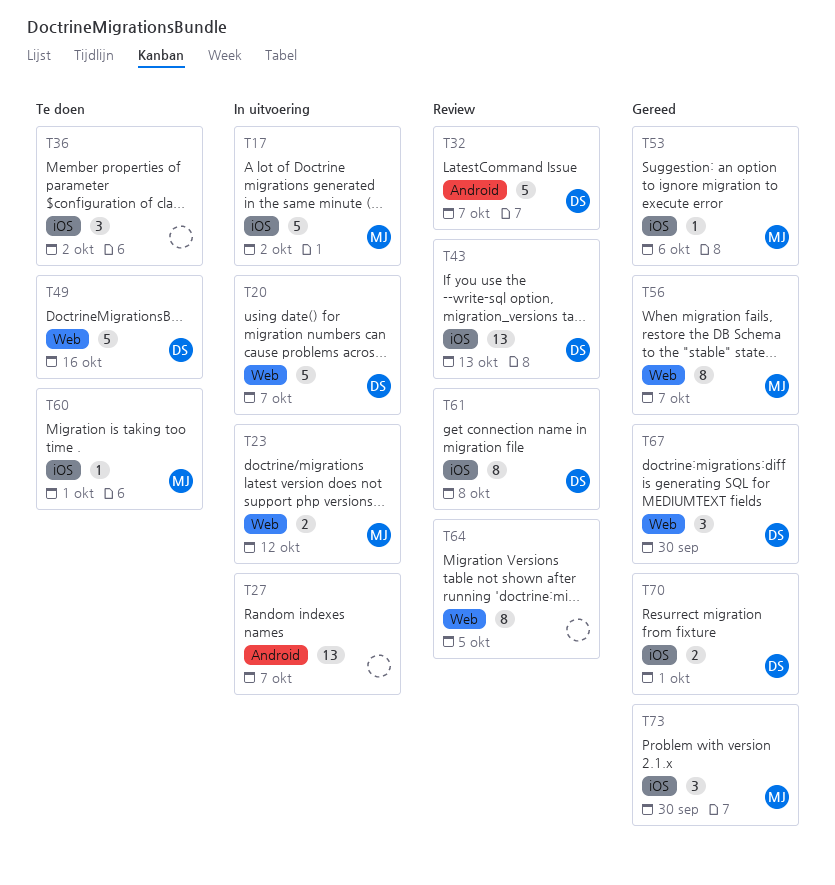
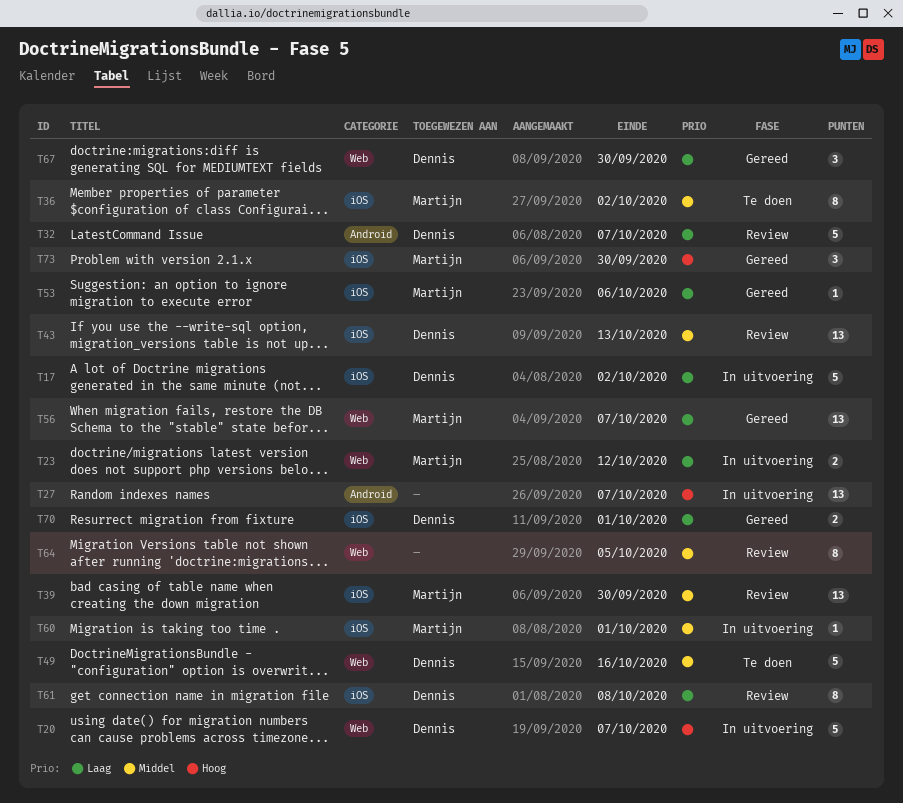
T17, owner: Martijn -> Dennis
T36, owner: none -> Martijn
T36, estimate: 3 -> 8
T39: none -> present
T56, estimate: 8 -> 13
T60, status: Te doen -> In uitvoering

